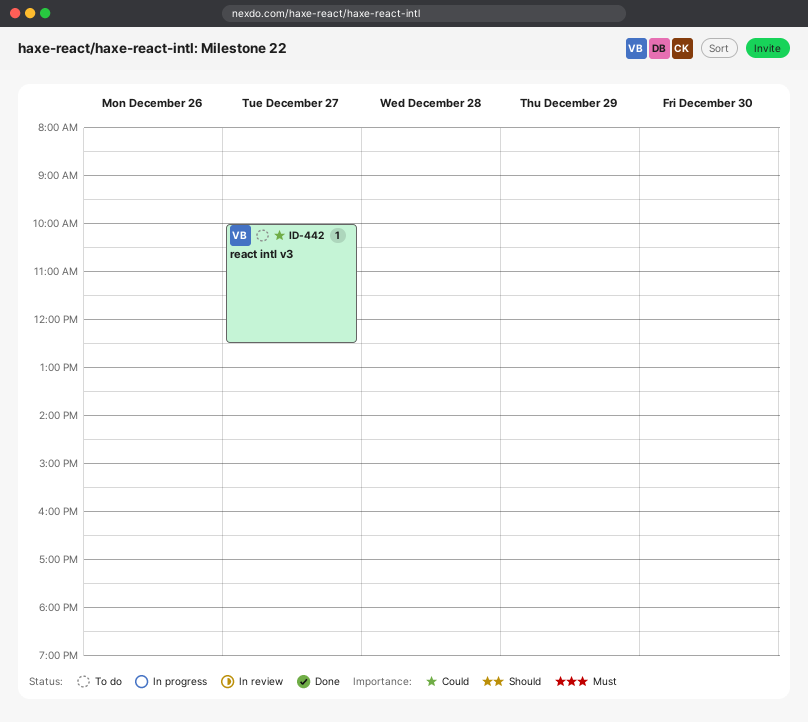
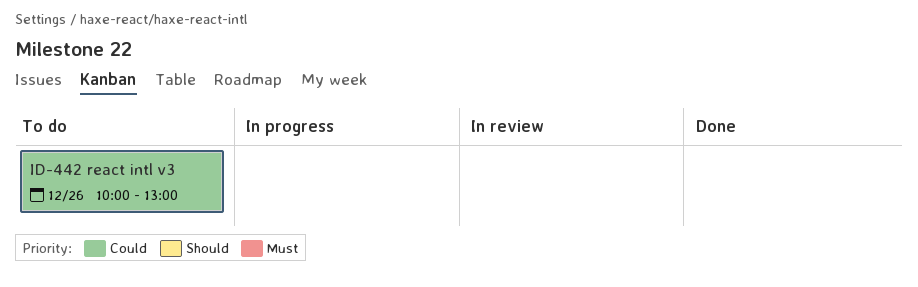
ID-442, day: Dec 27 -> Dec 26
ID-442, ends: 12:30 -> 13:00

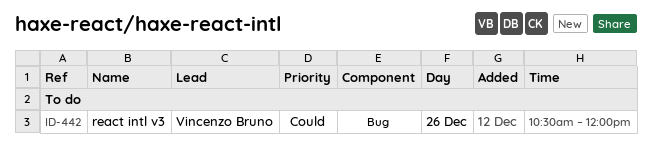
ID-442, begins: 10:00 -> 10:30
ID-442, ends: 13:00 -> 12:00

